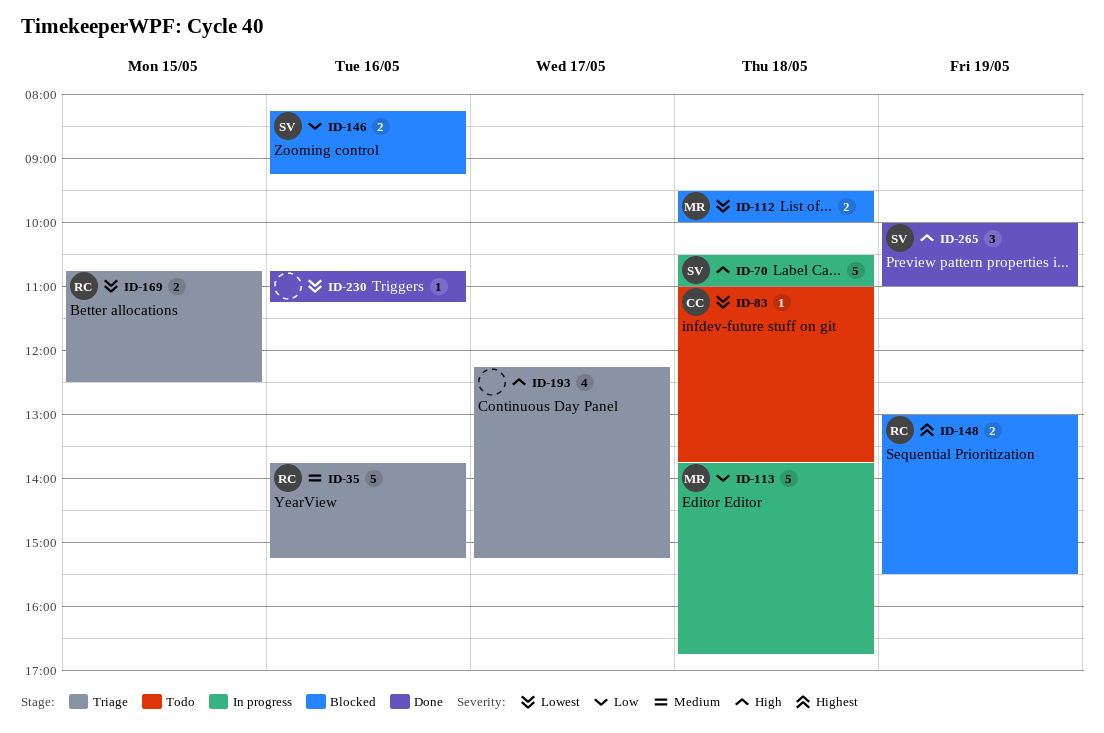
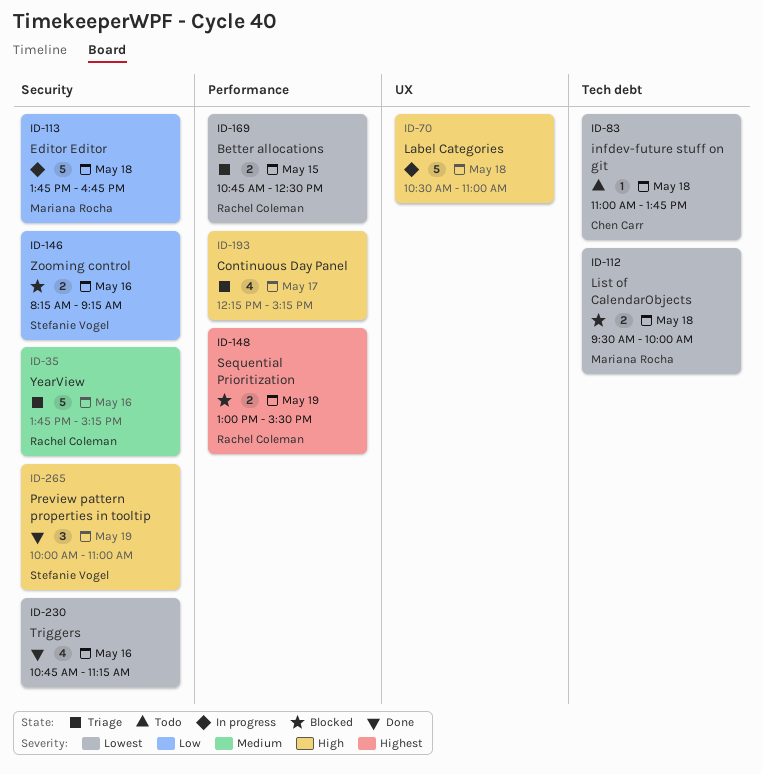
ID-70, owner: Stefanie Vogel -> none
ID-230, estimate: 1 -> 4

